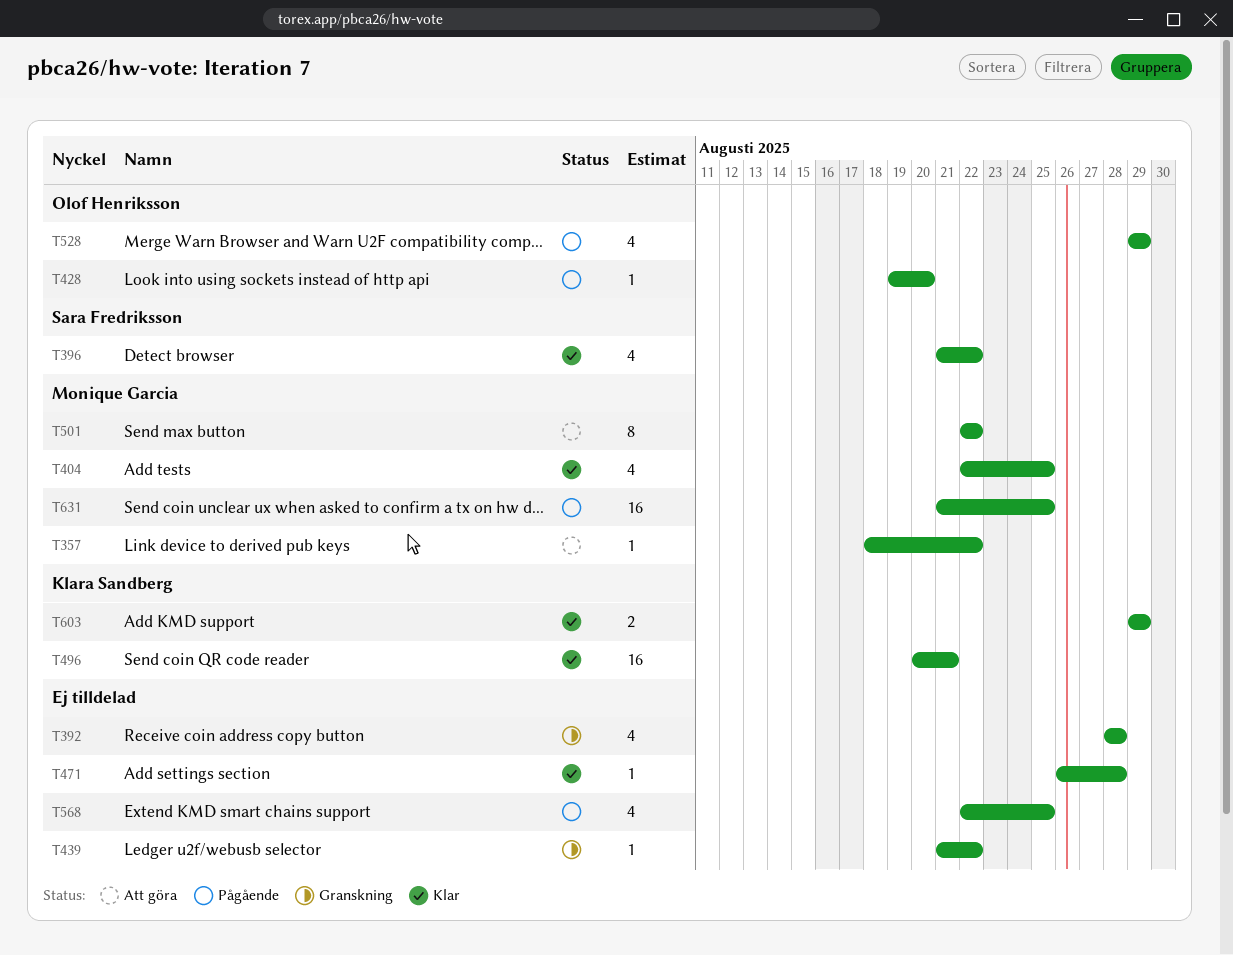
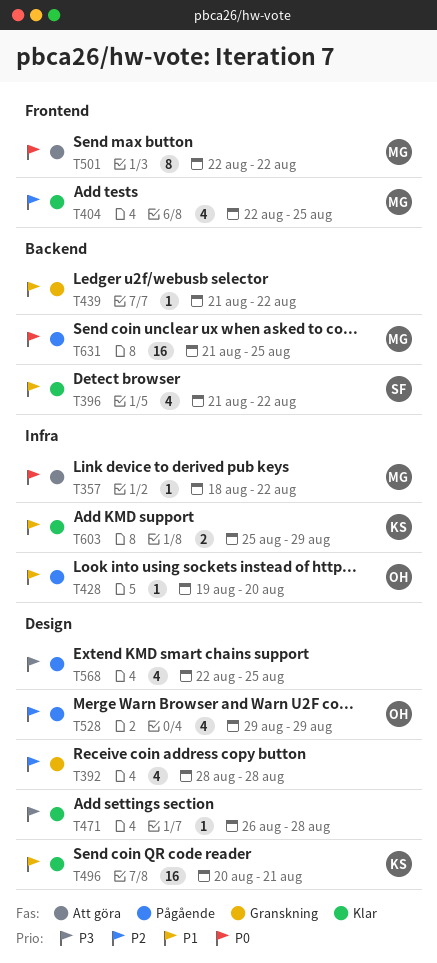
T603, start: Aug 29 -> Aug 25

